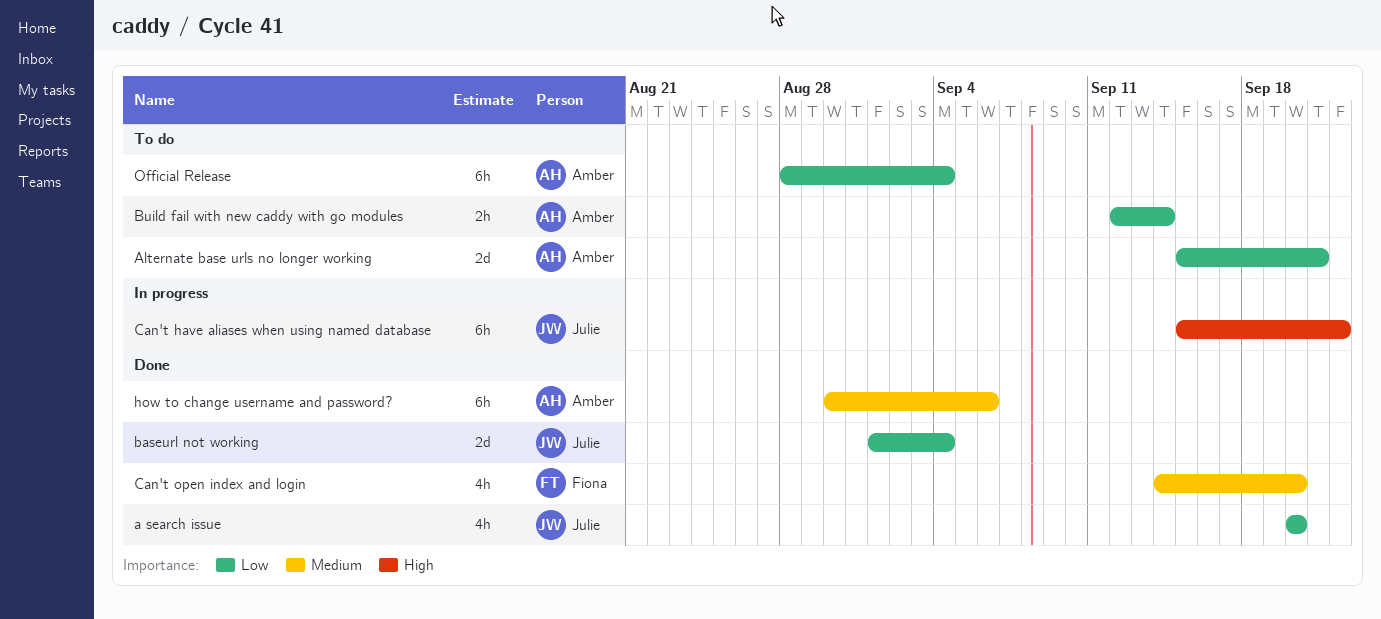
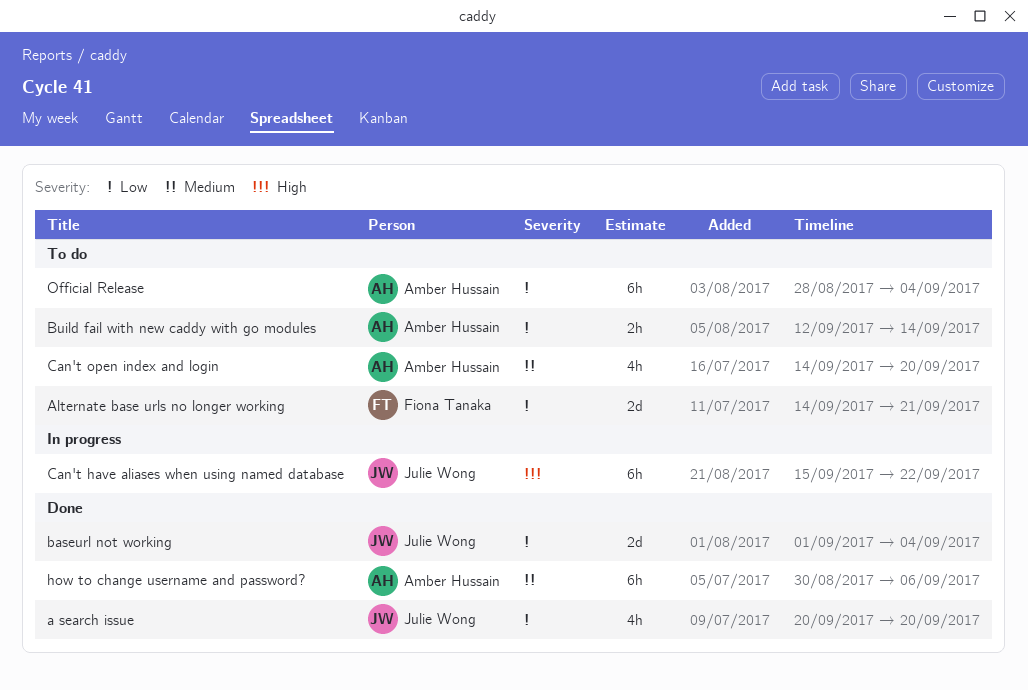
Alternate base urls no longer working, owner: Amber Hussain -> Fiona Tanaka
Alternate base urls no longer working, start: Sep 15 -> Sep 14
Can't open index and login, status: Done -> To do
Can't open index and login, owner: Fiona Tanaka -> Amber Hussain

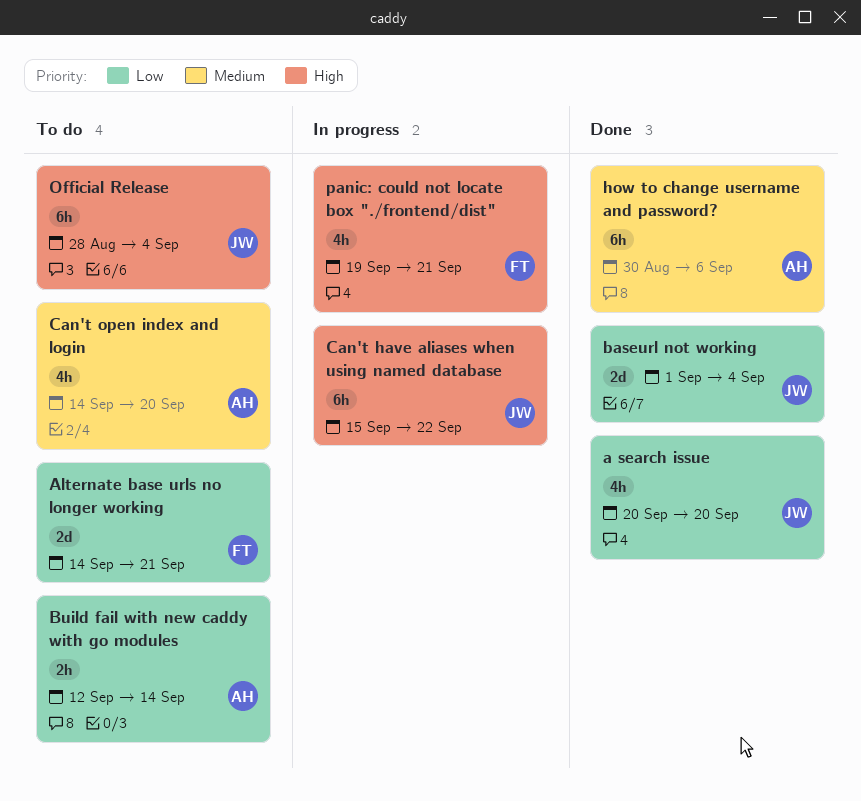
Official Release, owner: Amber Hussain -> Julie Wong
Official Release, priority: Low -> High
panic: could not locate box "./frontend/dist": none -> present

